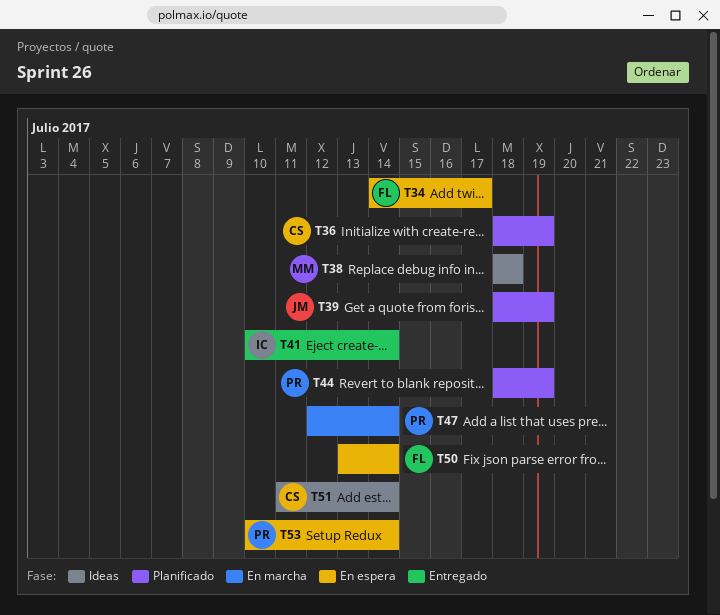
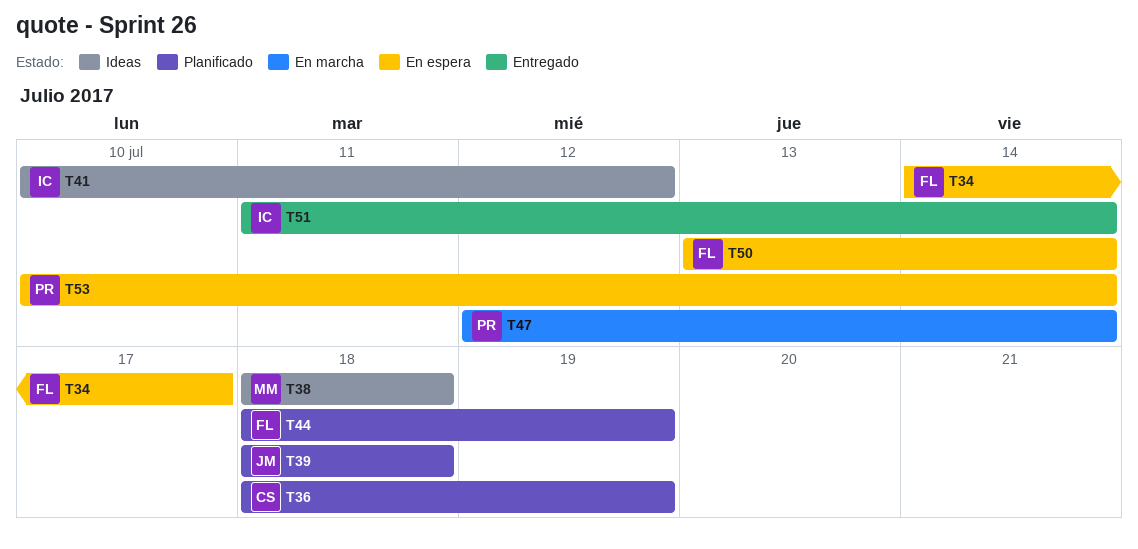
T39, due: Jul 19 -> Jul 18
T41, status: Entregado -> Ideas
T41, due: Jul 14 -> Jul 12
T44, owner: PR -> FL
T51, status: Ideas -> Entregado
T51, owner: CS -> IC

